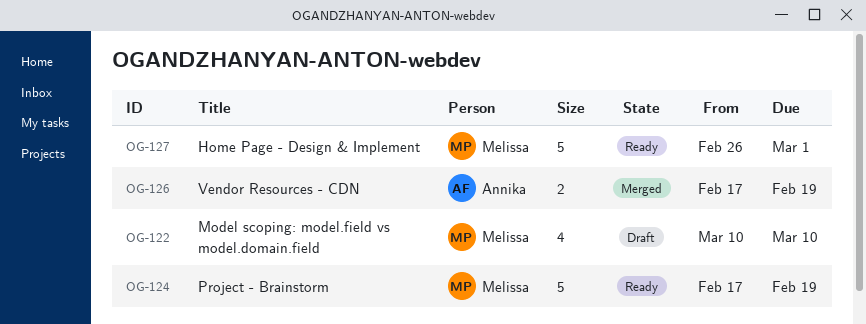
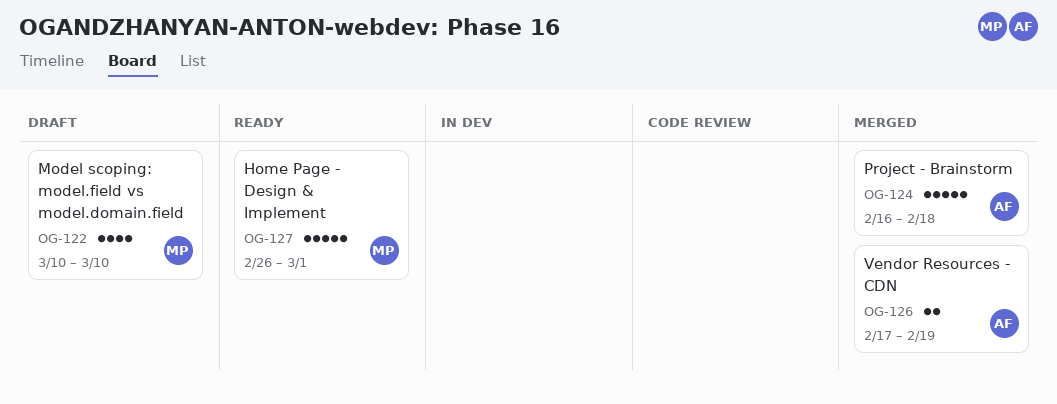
OG-124, status: Ready -> Merged
OG-124, owner: Melissa -> Annika
OG-124, start: Feb 17 -> Feb 16
OG-124, due: Feb 19 -> Feb 18

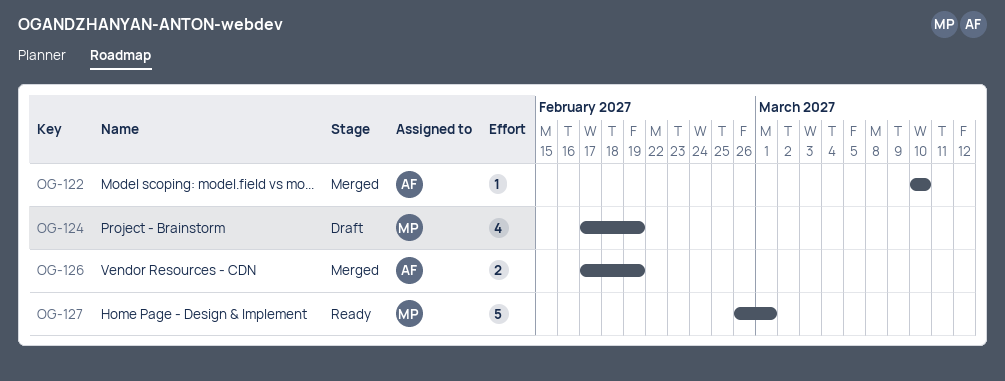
OG-122, status: Draft -> Merged
OG-122, owner: MP -> AF
OG-122, estimate: 4 -> 1
OG-124, status: Merged -> Draft
OG-124, owner: AF -> MP
OG-124, estimate: 5 -> 4
OG-124, start: Feb 16 -> Feb 17
OG-124, due: Feb 18 -> Feb 19

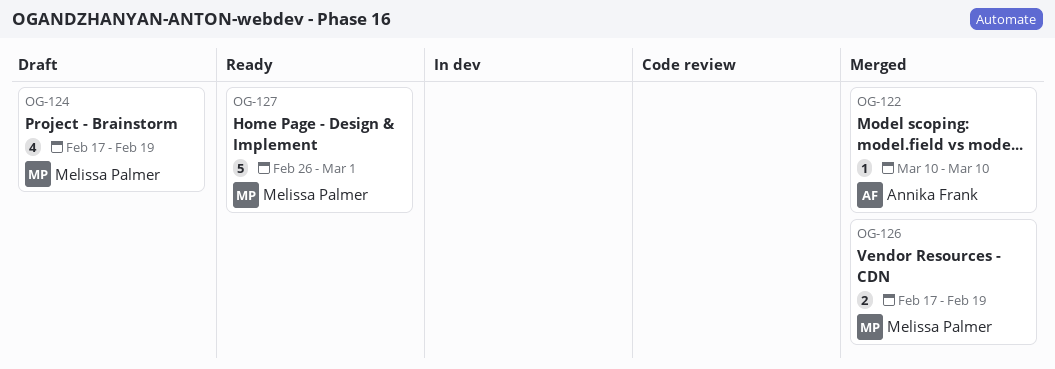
OG-126, owner: Annika Frank -> Melissa Palmer

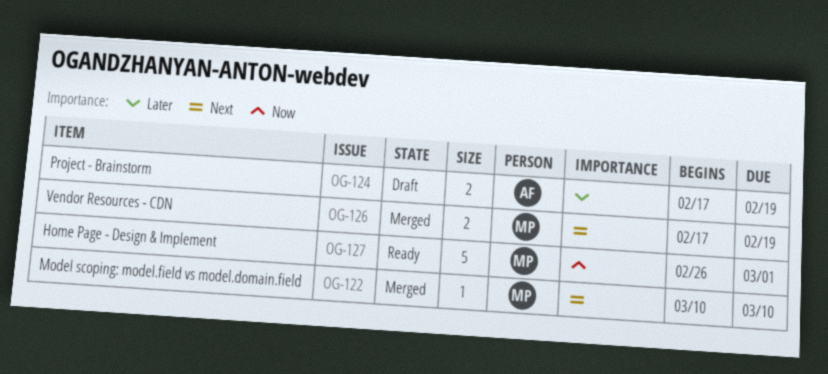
OG-122, owner: Annika Frank -> Melissa Palmer
OG-124, owner: Melissa Palmer -> Annika Frank
OG-124, estimate: 4 -> 2

